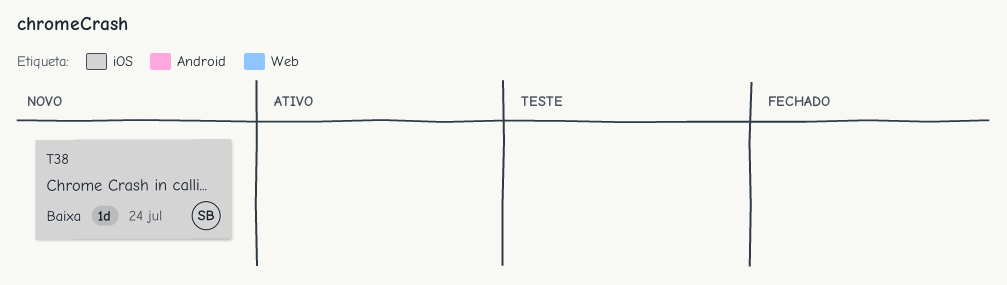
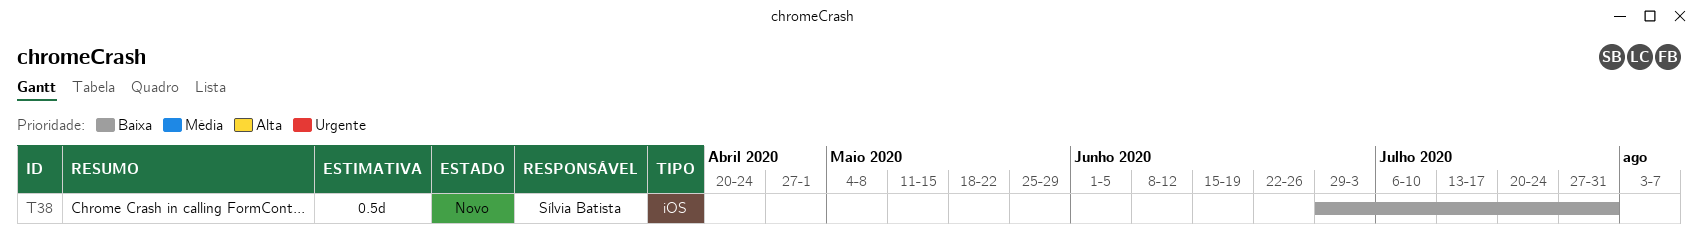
T38, estimate: 1d -> 0.5d
T38, due: Jul 24 -> Jul 31

